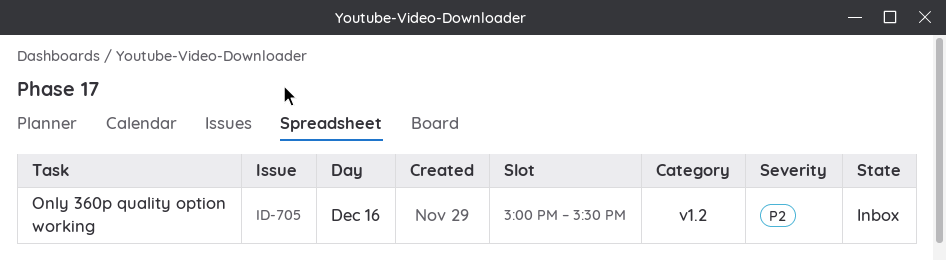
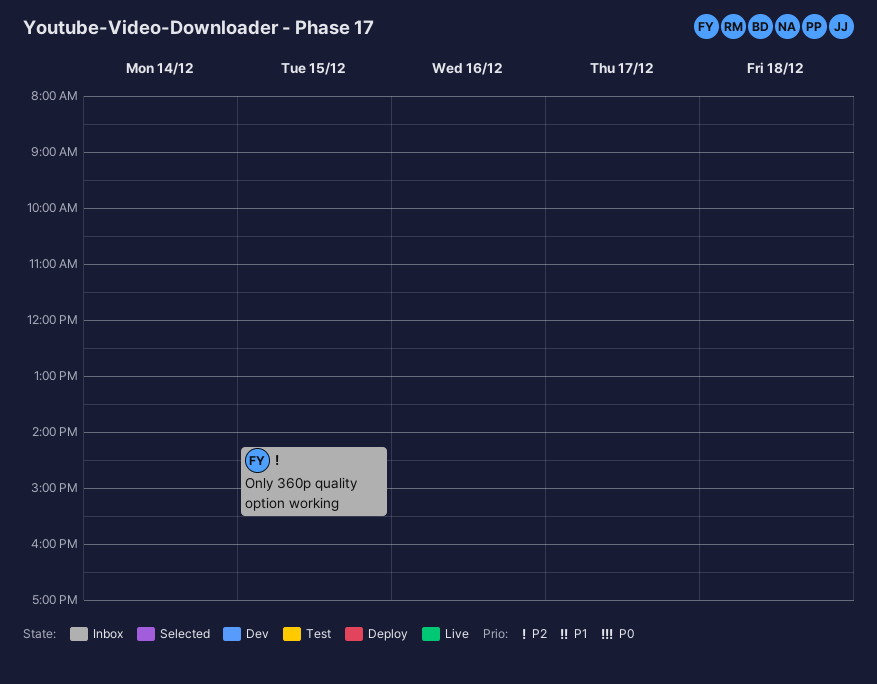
Only 360p quality option working, day: Dec 16 -> Dec 15
Only 360p quality option working, begins: 15:00 -> 14:15

